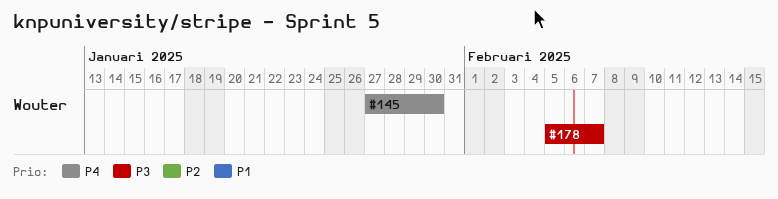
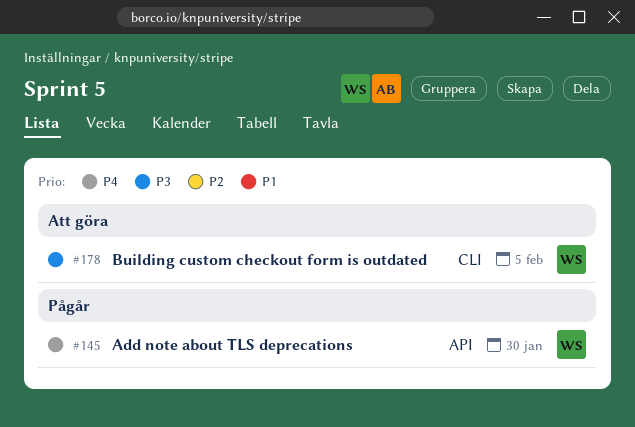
#178, due: Feb 7 -> Feb 5

